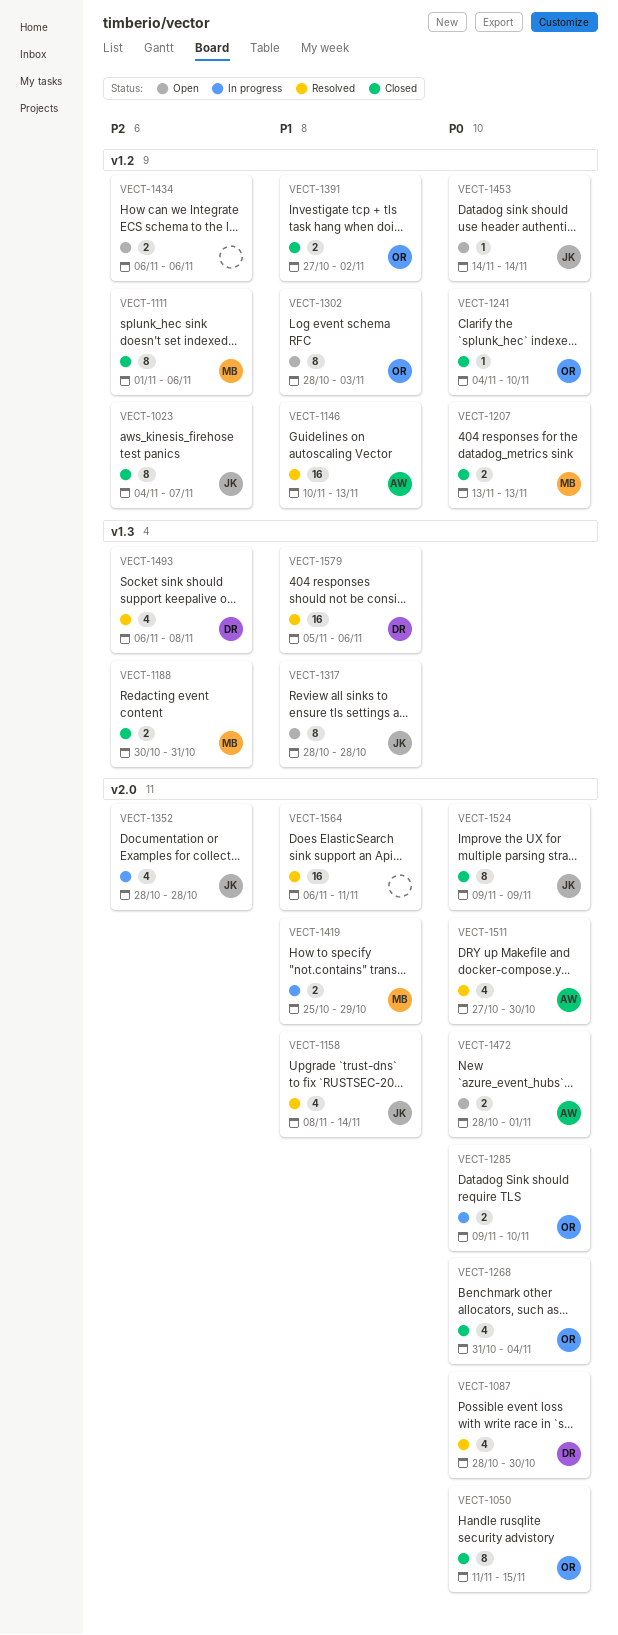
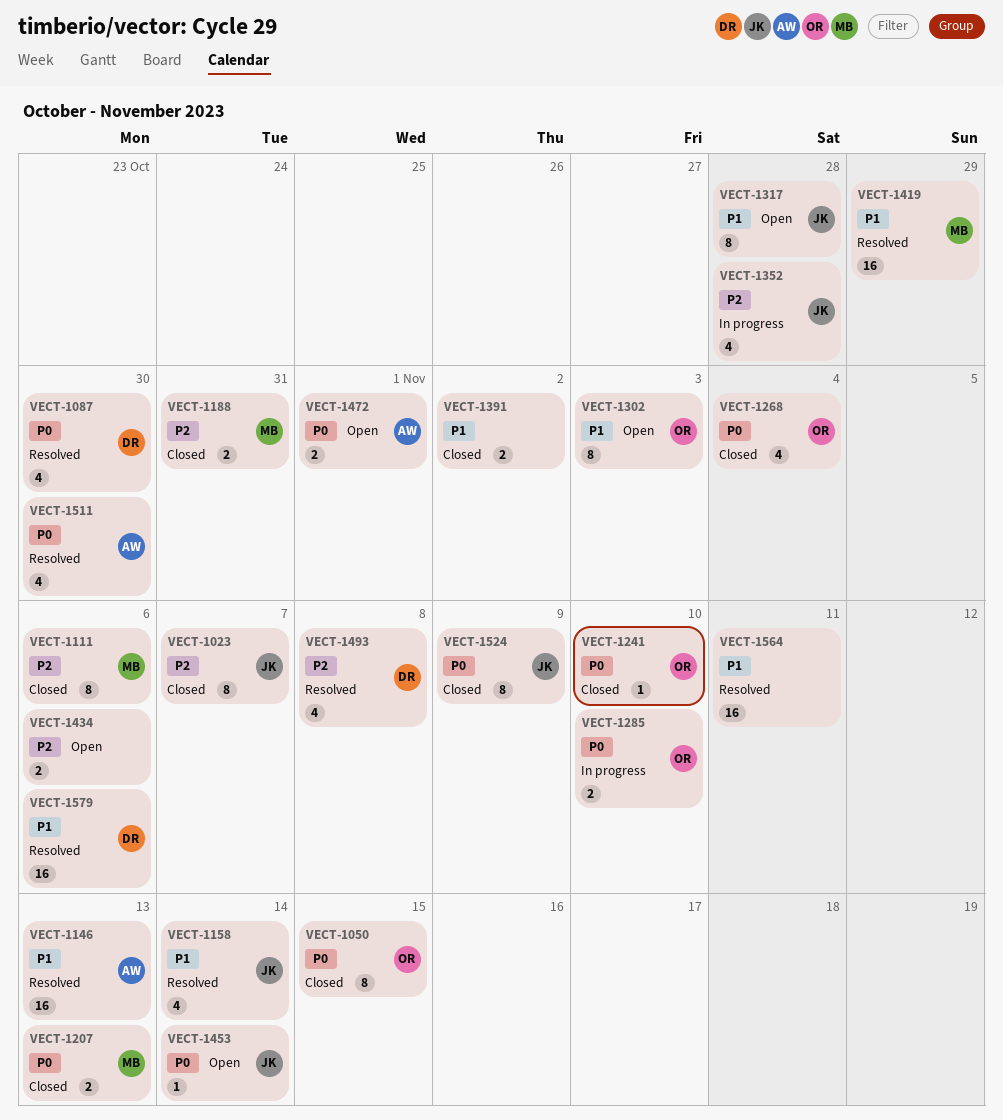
VECT-1391, owner: OR -> none
VECT-1419, status: In progress -> Resolved
VECT-1419, estimate: 2 -> 16

